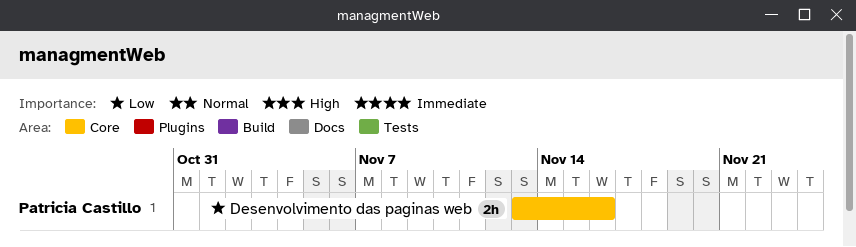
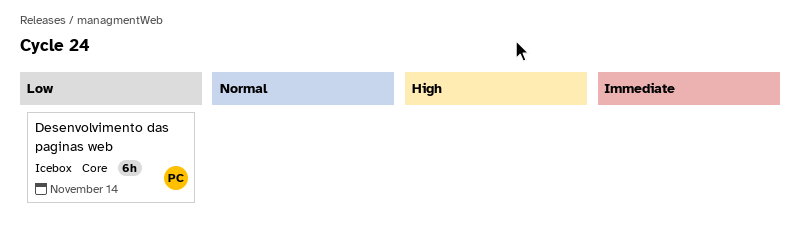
Desenvolvimento das paginas web, estimate: 2h -> 6h
Desenvolvimento das paginas web, due: Nov 16 -> Nov 14

